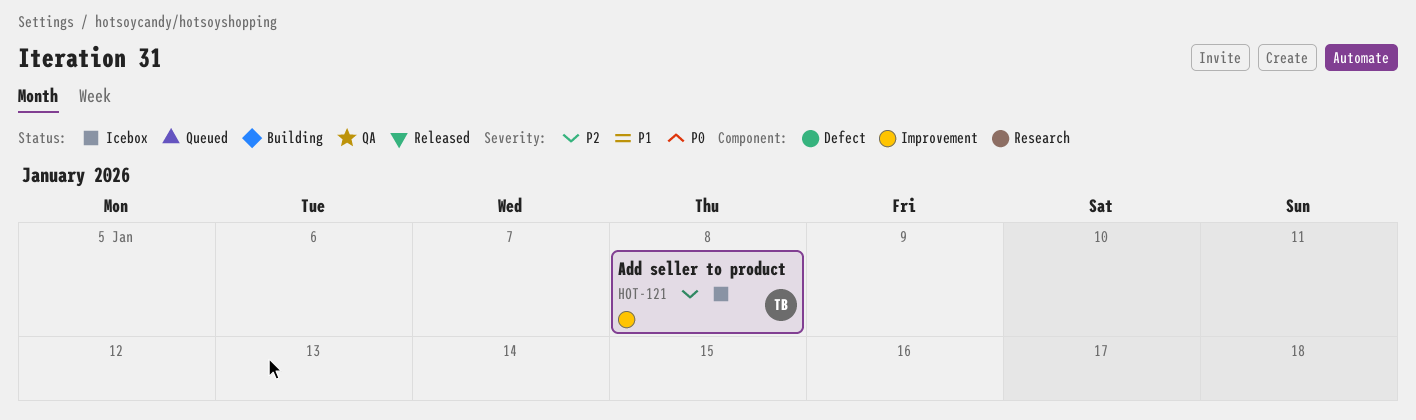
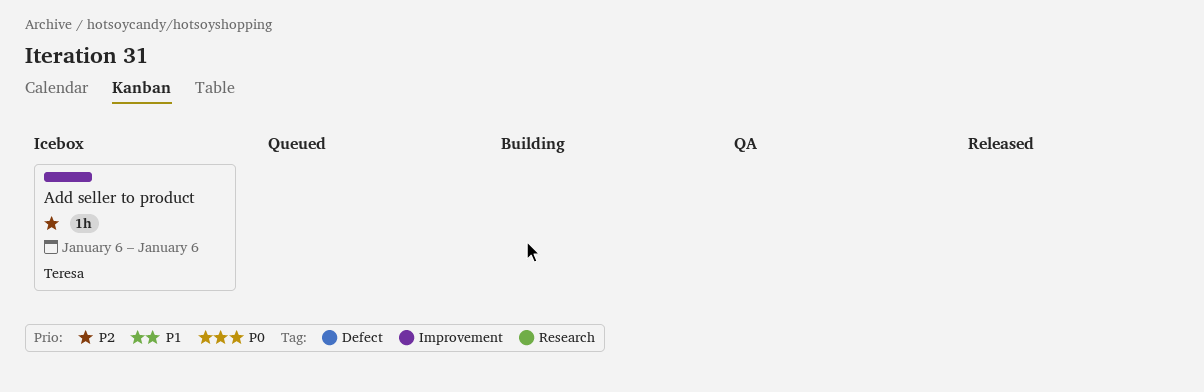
Add seller to product, due: Jan 8 -> Jan 6

